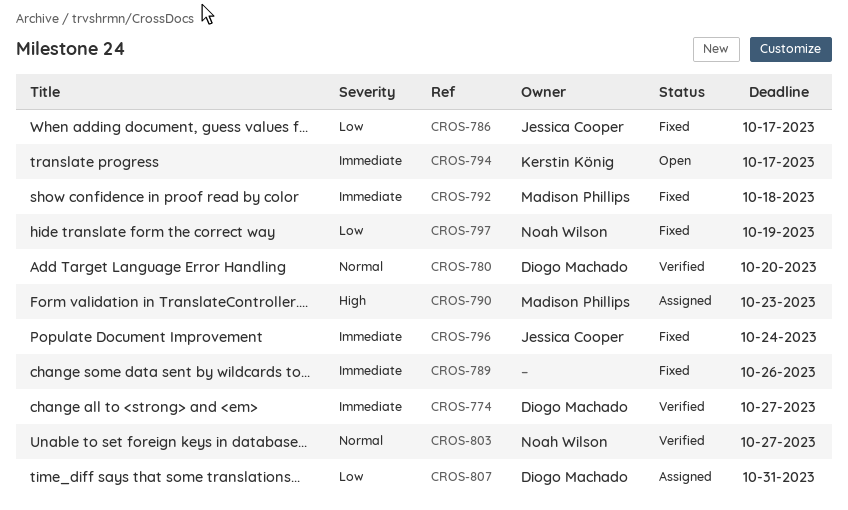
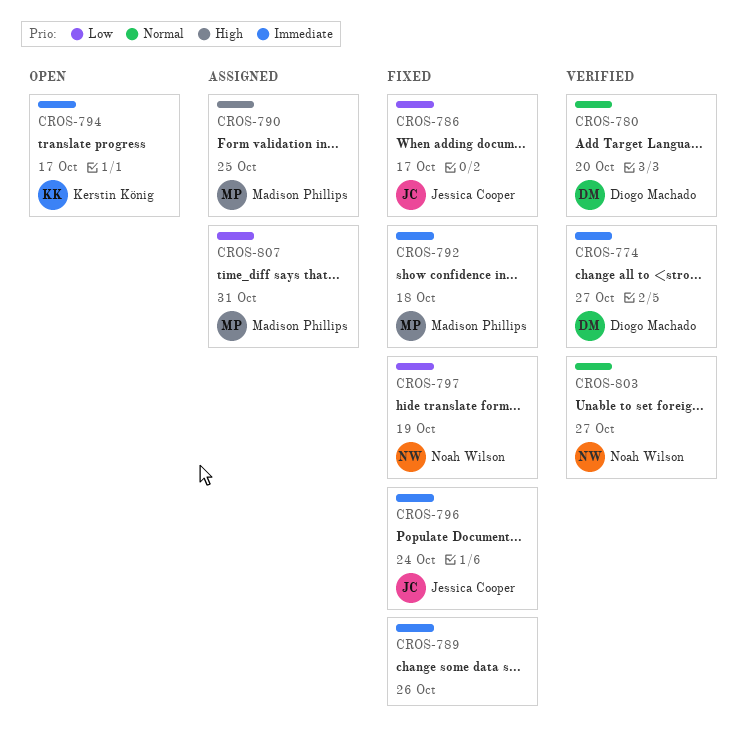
CROS-790, due: Oct 23 -> Oct 25
CROS-807, owner: Diogo Machado -> Madison Phillips

